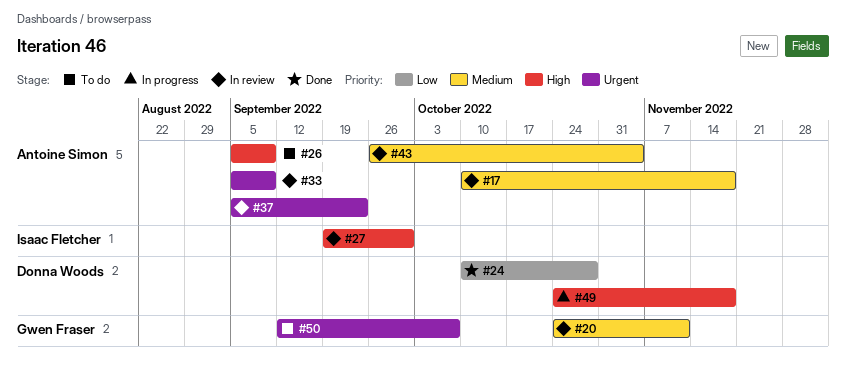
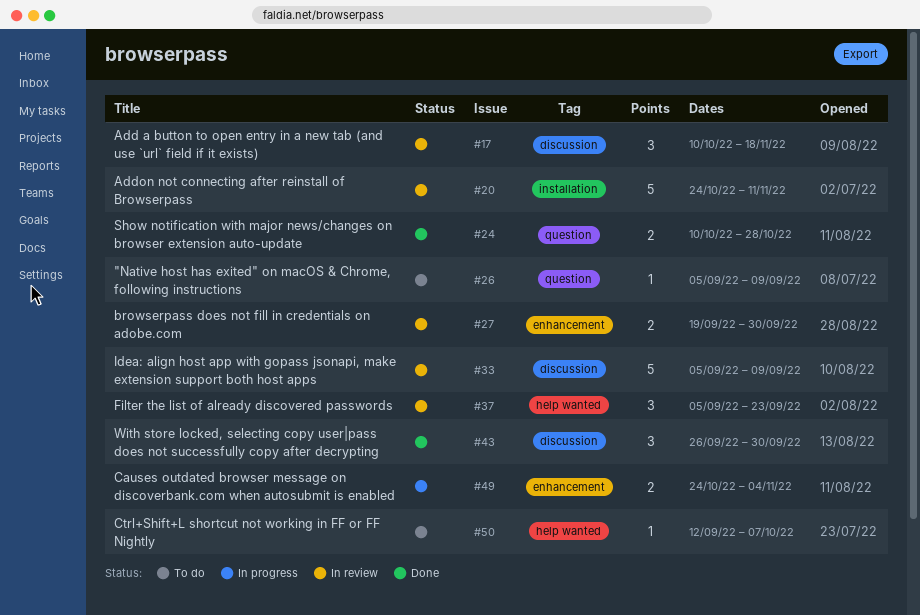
#43, status: In review -> Done
#43, due: Nov 4 -> Sep 30
#49, due: Nov 18 -> Nov 4

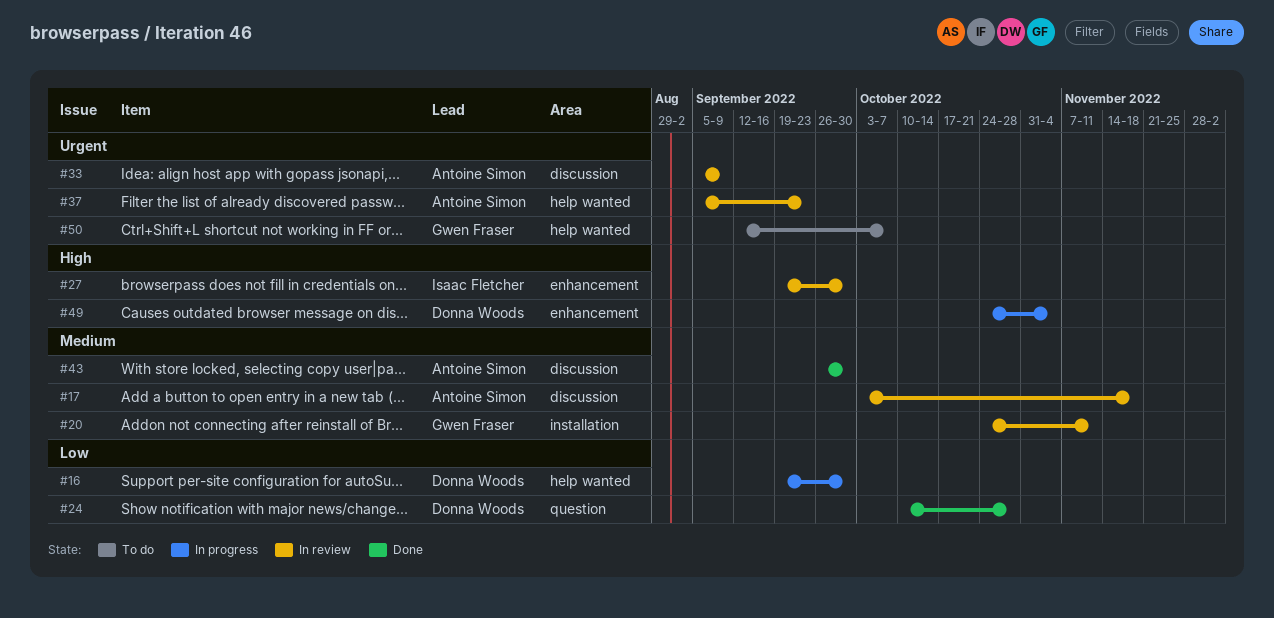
#16: none -> present
#17, start: Oct 10 -> Oct 3
#26: present -> none

